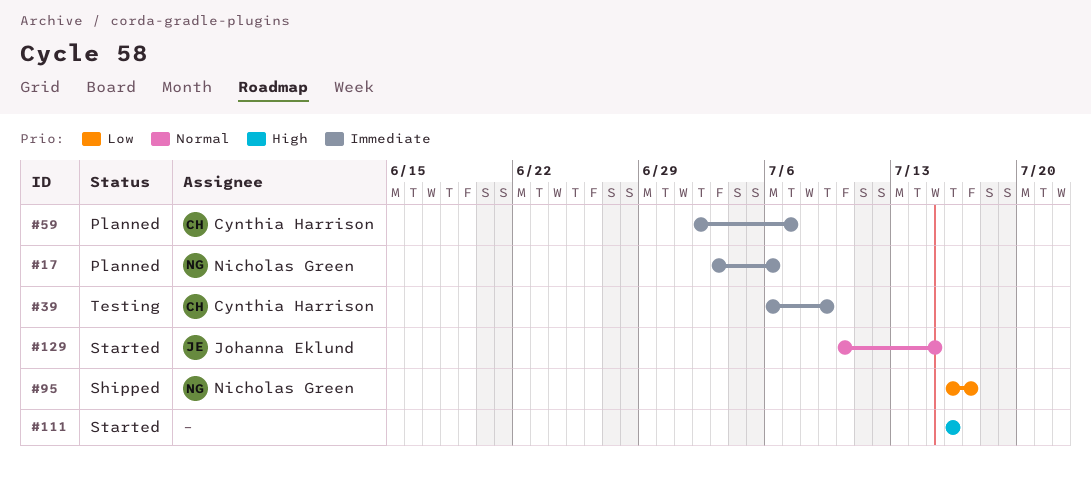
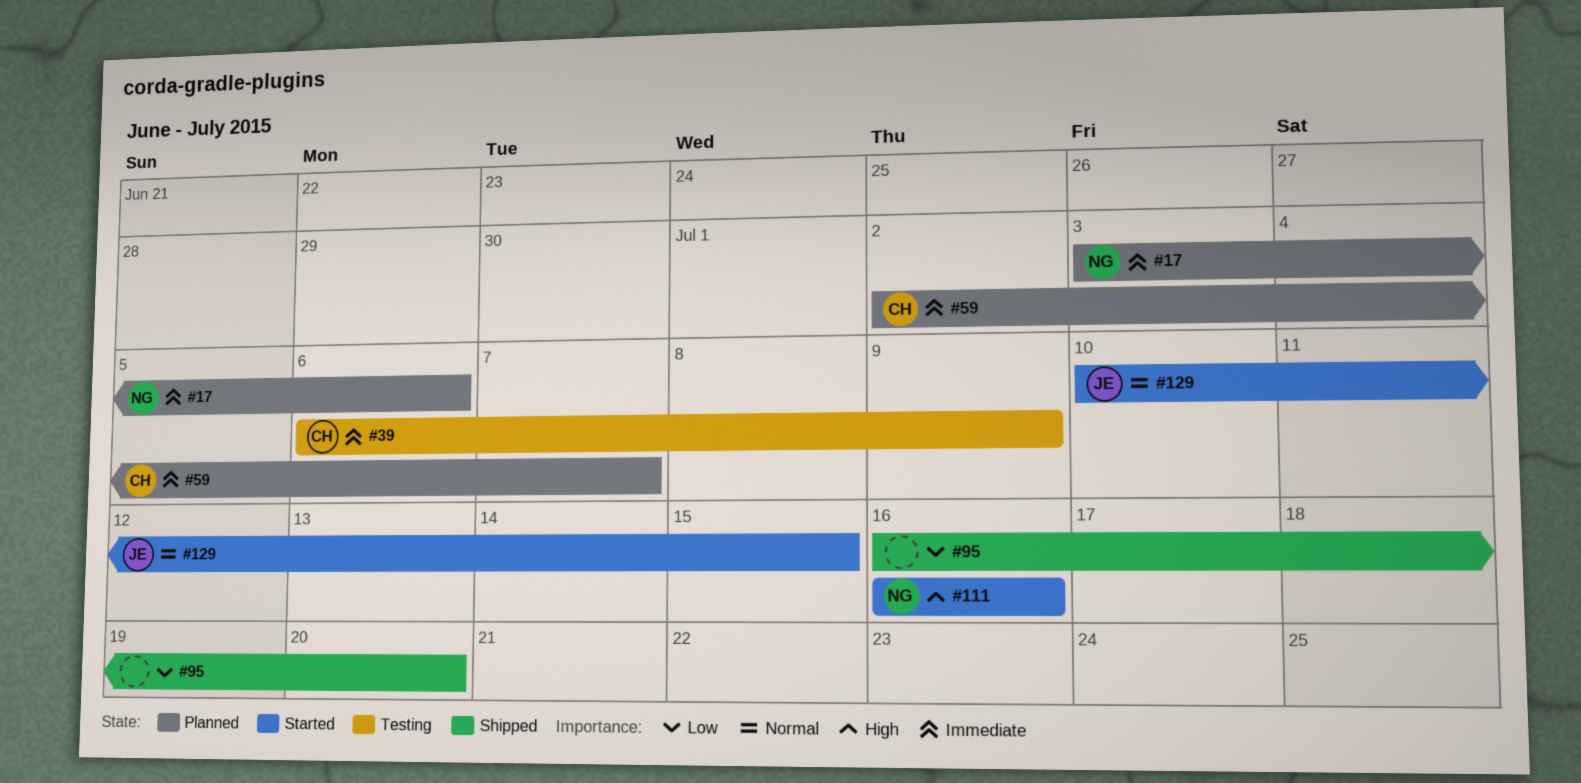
#95, owner: Nicholas Green -> none
#95, due: Jul 17 -> Jul 20
#111, owner: none -> Nicholas Green

